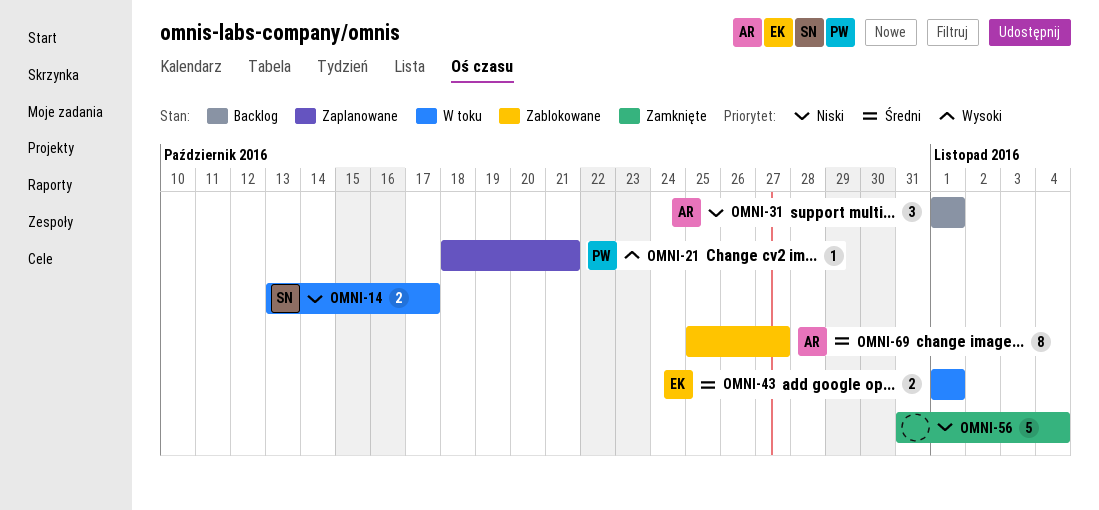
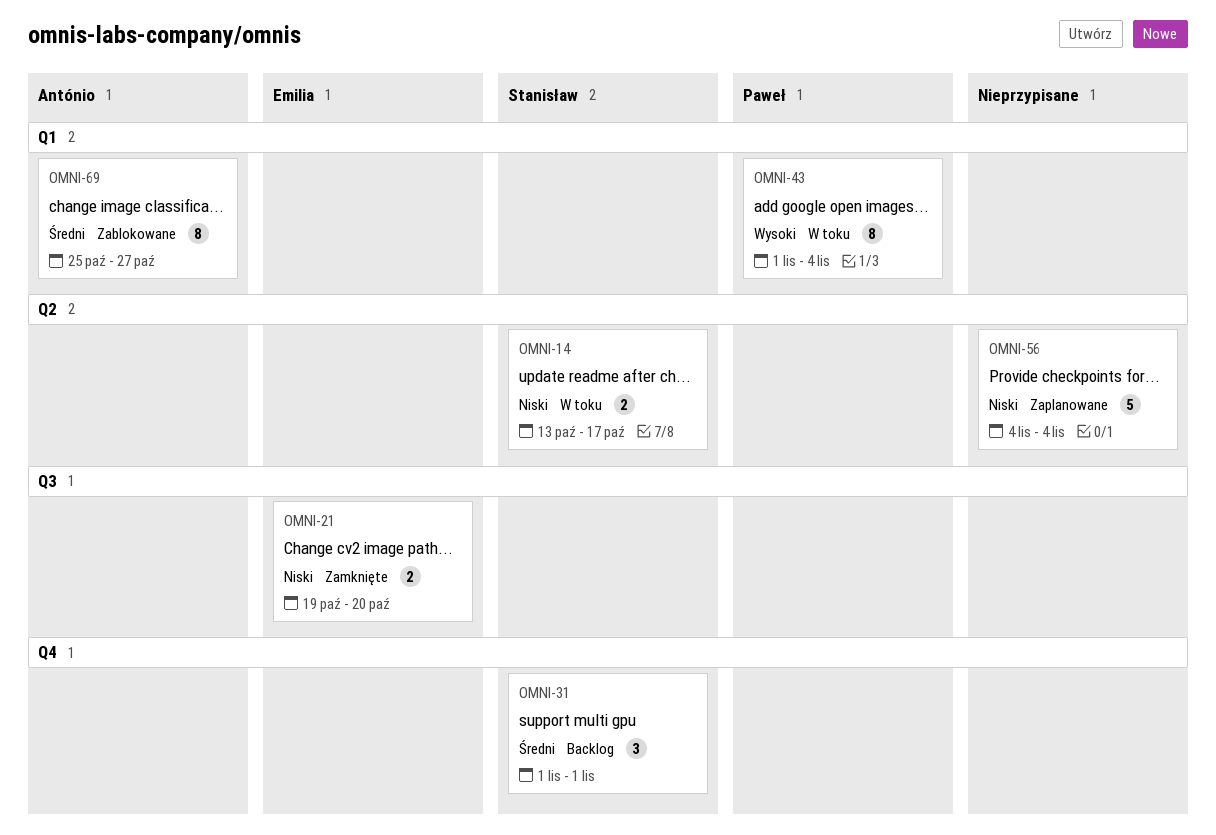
OMNI-21, status: Zaplanowane -> Zamknięte
OMNI-21, owner: Paweł -> Emilia
OMNI-21, priority: Wysoki -> Niski
OMNI-21, estimate: 1 -> 2
OMNI-21, start: Oct 18 -> Oct 19
OMNI-21, due: Oct 21 -> Oct 20
OMNI-31, owner: António -> Stanisław
OMNI-31, priority: Niski -> Średni
OMNI-43, owner: Emilia -> Paweł
OMNI-43, priority: Średni -> Wysoki
OMNI-43, estimate: 2 -> 8
OMNI-43, due: Nov 1 -> Nov 4
OMNI-56, status: Zamknięte -> Zaplanowane
OMNI-56, start: Oct 31 -> Nov 4

